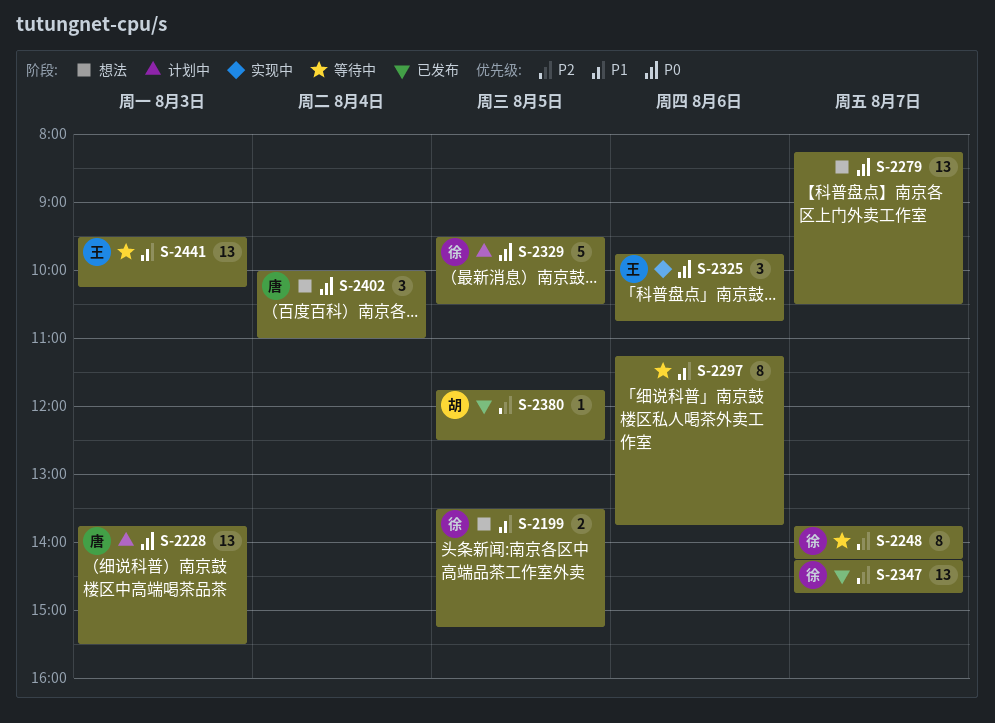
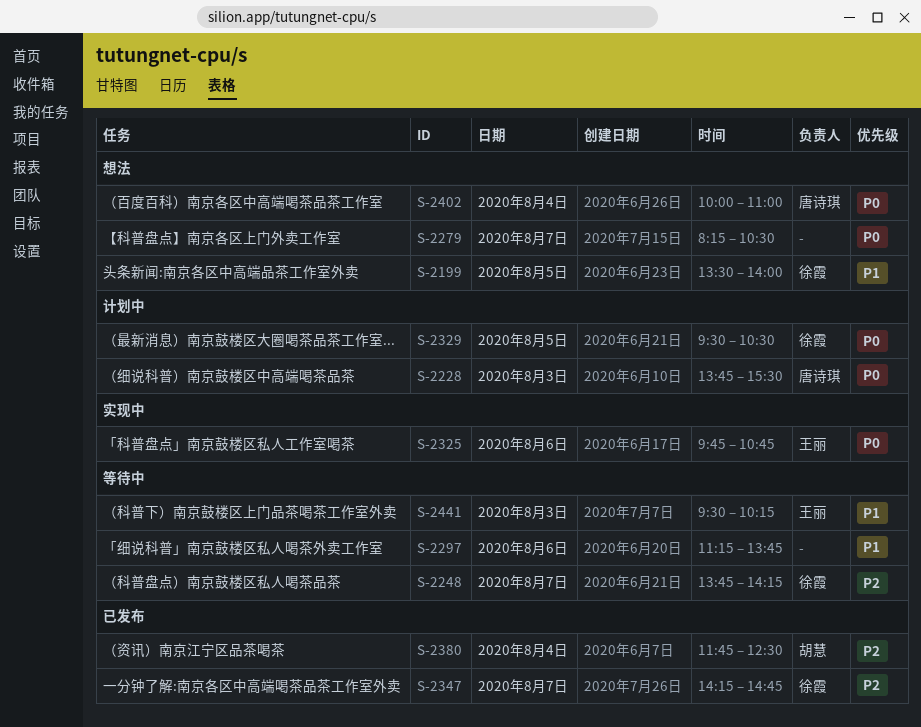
S-2199, ends: 15:15 -> 14:00
S-2380, day: Aug 5 -> Aug 4

